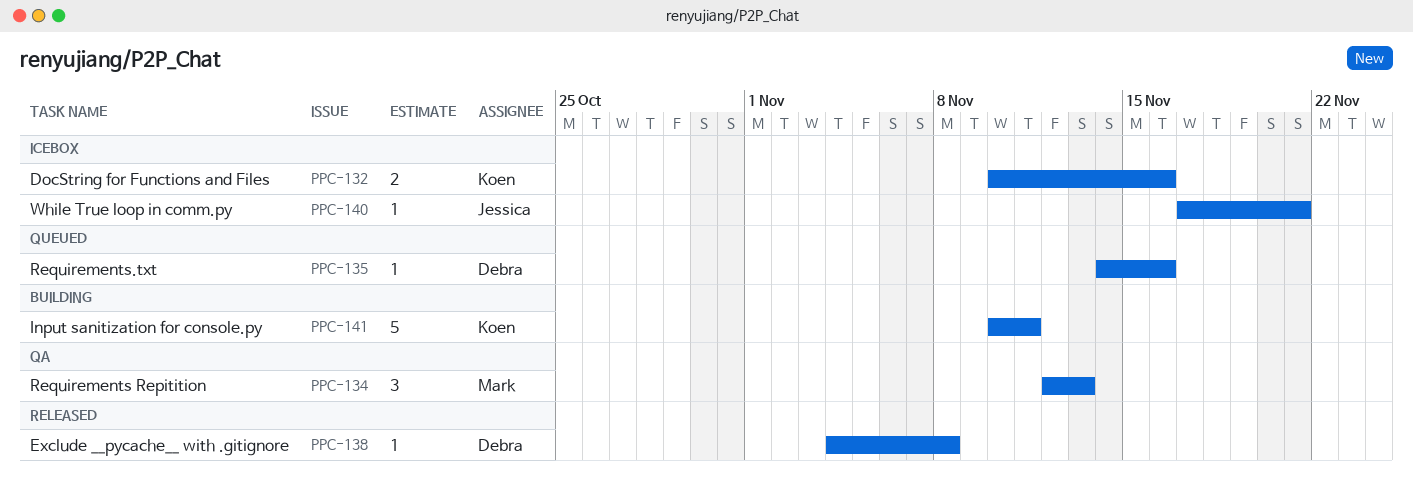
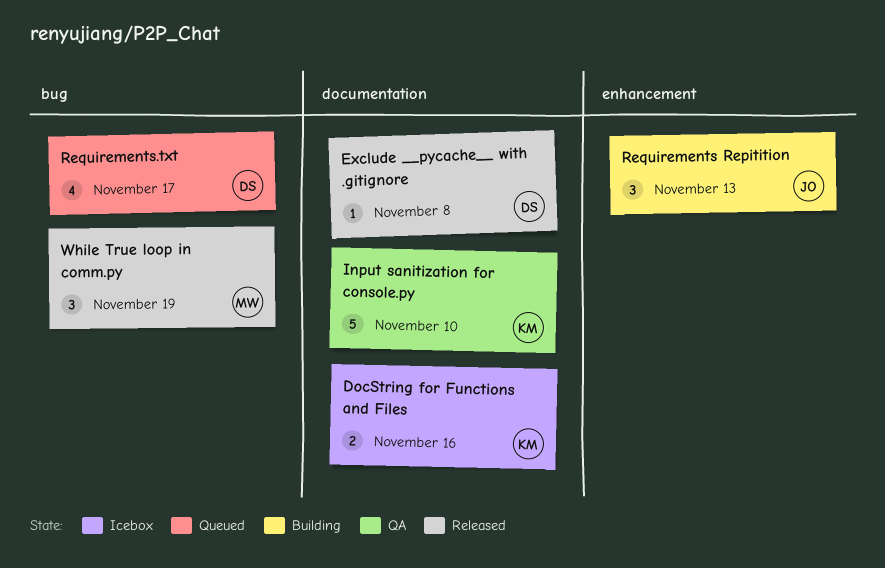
Input sanitization for console.py, status: Building -> QA
Input sanitization for console.py, due: Nov 11 -> Nov 10
Requirements Repitition, status: QA -> Building
Requirements Repitition, owner: Mark -> Jessica
Requirements.txt, estimate: 1 -> 4
Requirements.txt, due: Nov 16 -> Nov 17
While True loop in comm.py, status: Icebox -> Released
While True loop in comm.py, owner: Jessica -> Mark
While True loop in comm.py, estimate: 1 -> 3
While True loop in comm.py, due: Nov 21 -> Nov 19

